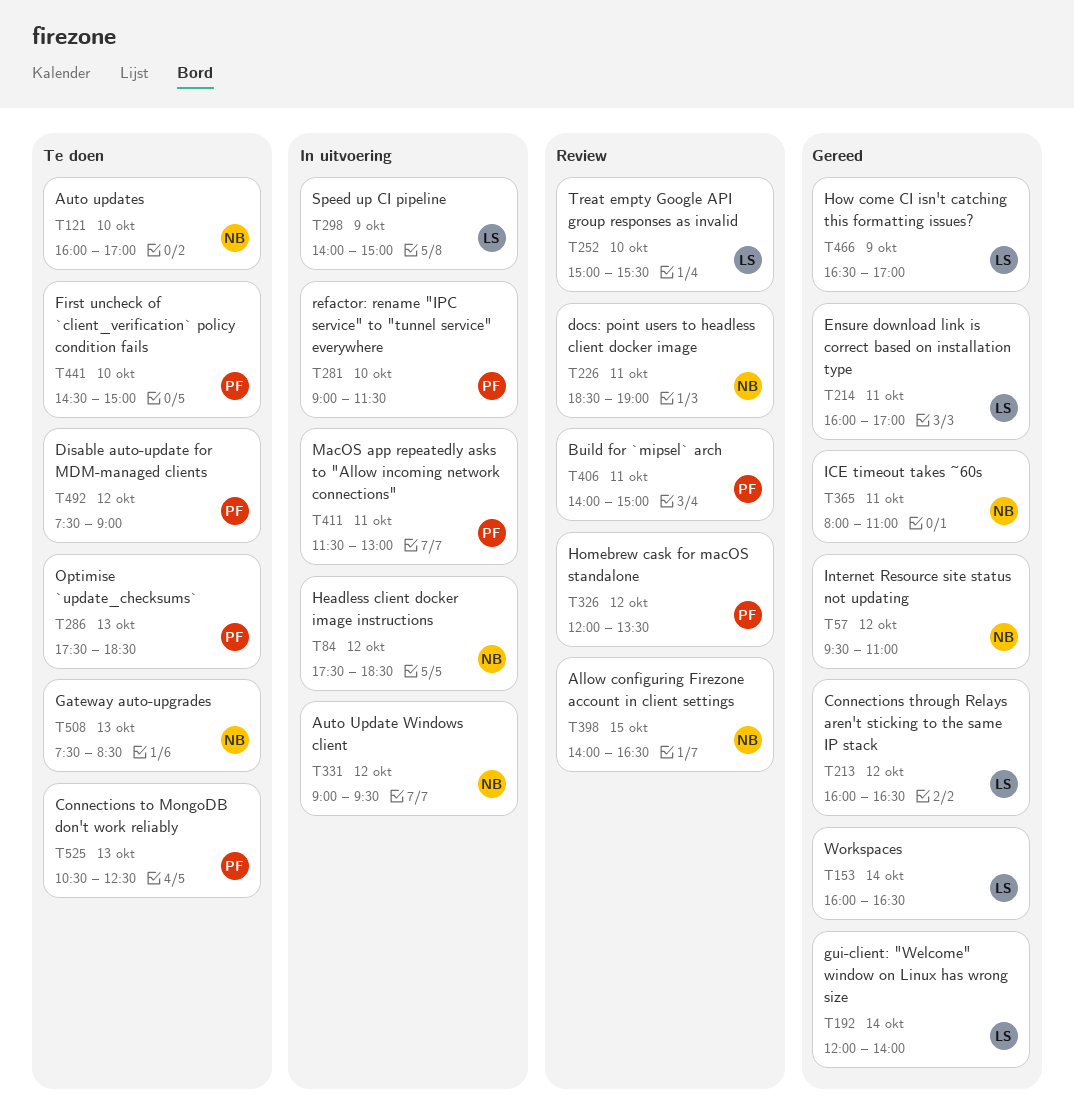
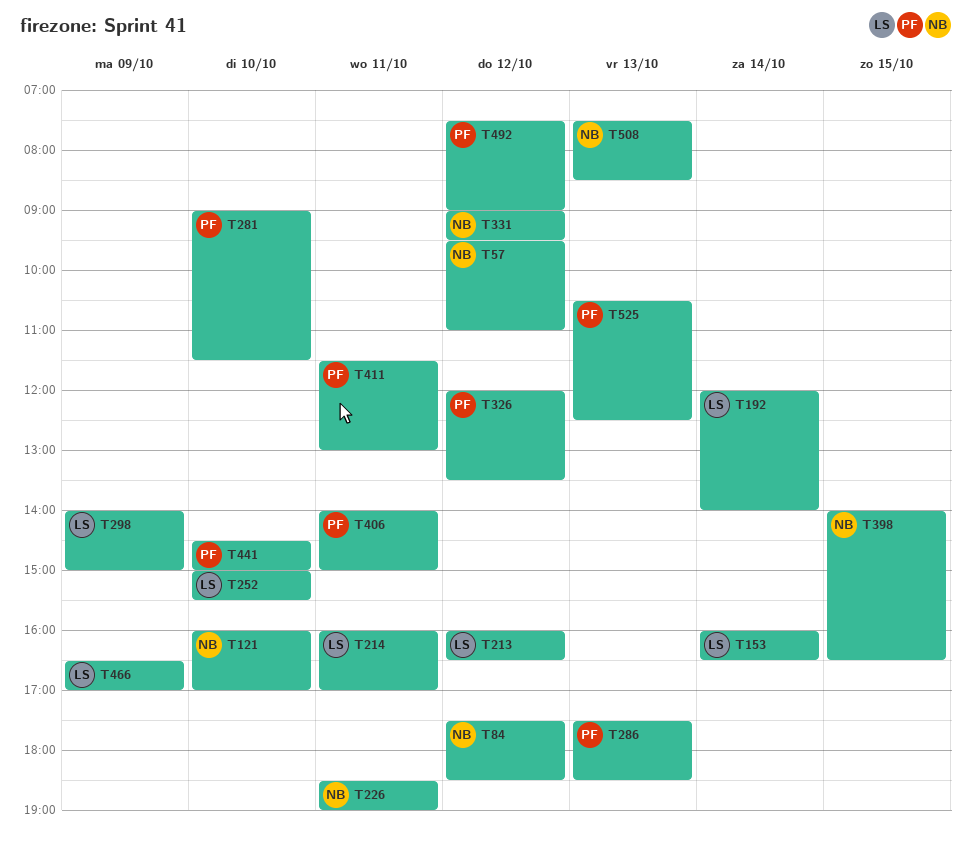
T365: present -> none

